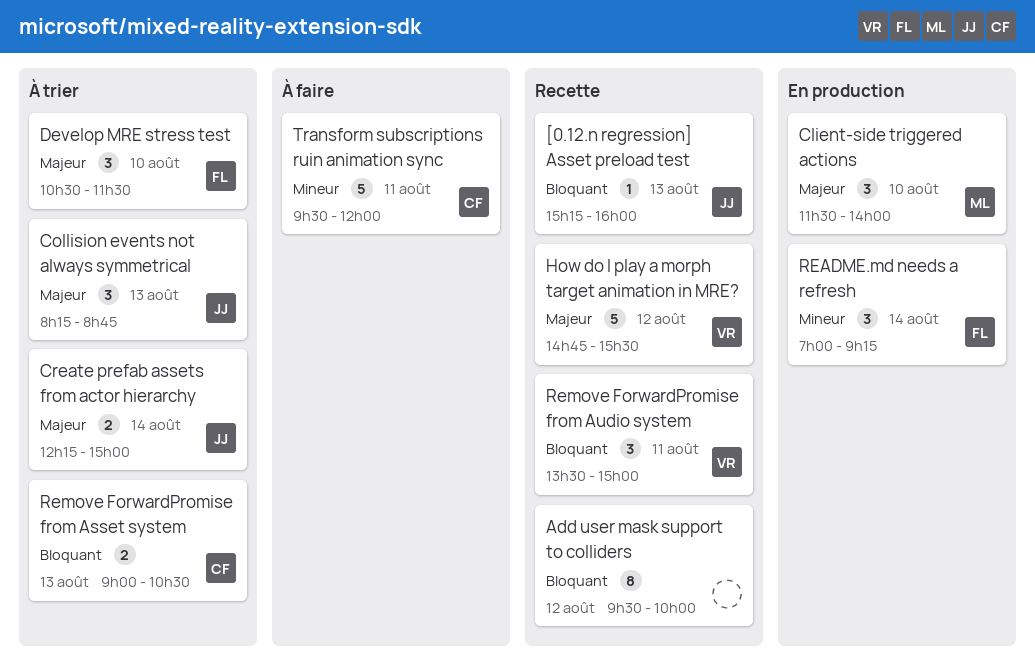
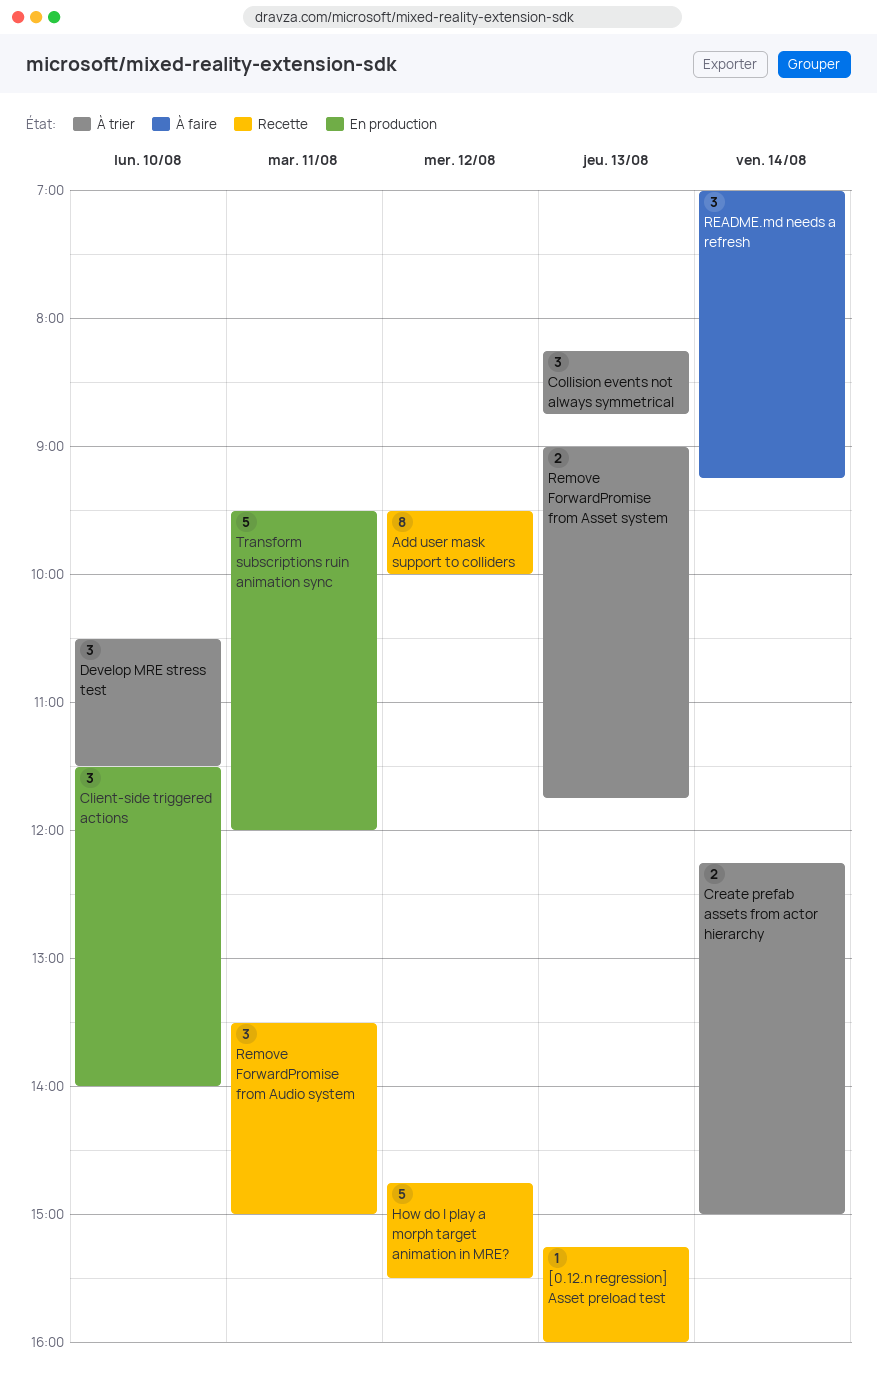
README.md needs a refresh, status: En production -> À faire
Remove ForwardPromise from Asset system, ends: 10:30 -> 11:45
Transform subscriptions ruin animation sync, status: À faire -> En production

